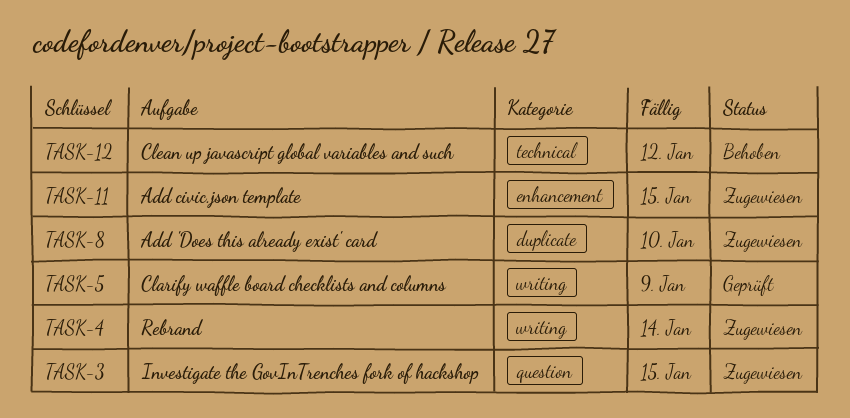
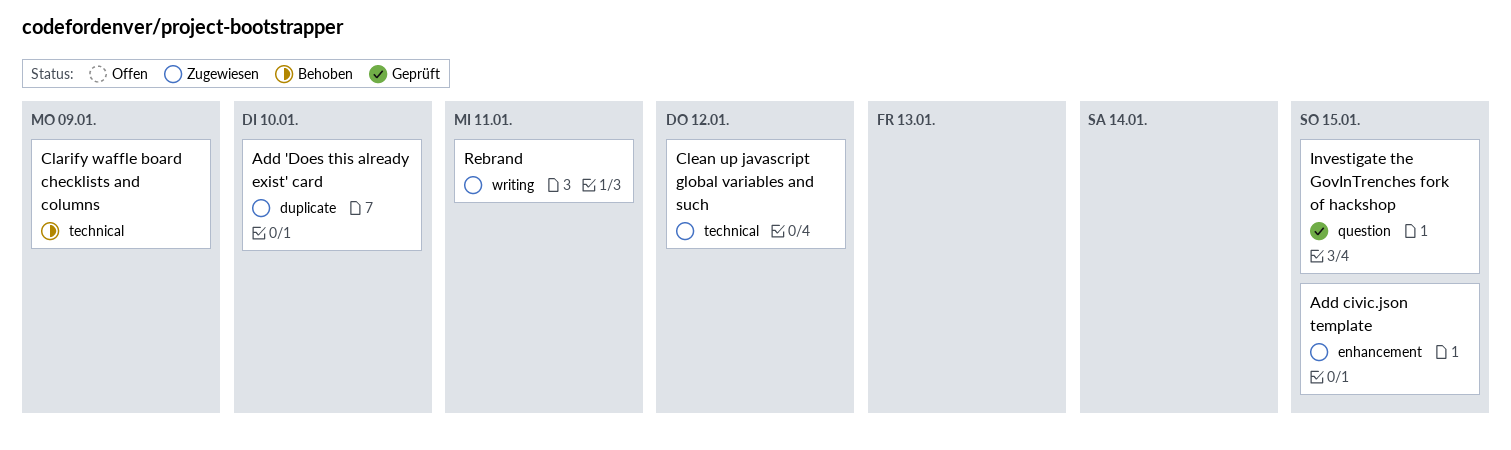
Clarify waffle board checklists and columns, status: Geprüft -> Behoben
Clarify waffle board checklists and columns, label: writing -> technical
Clean up javascript global variables and such, status: Behoben -> Zugewiesen
Investigate the GovInTrenches fork of hackshop, status: Zugewiesen -> Geprüft
Rebrand, due: Jan 14 -> Jan 11

